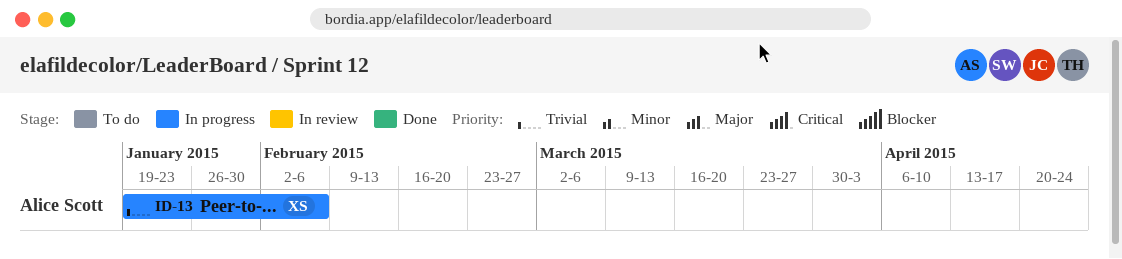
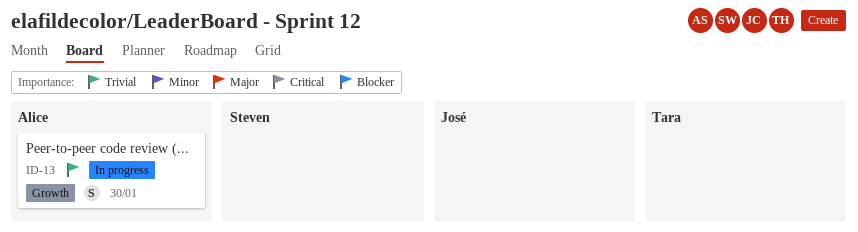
ID-13, estimate: XS -> S
ID-13, due: Feb 6 -> Jan 30

